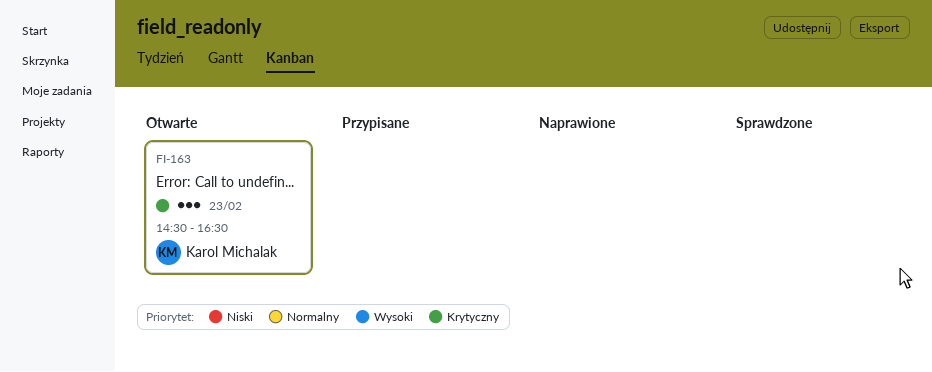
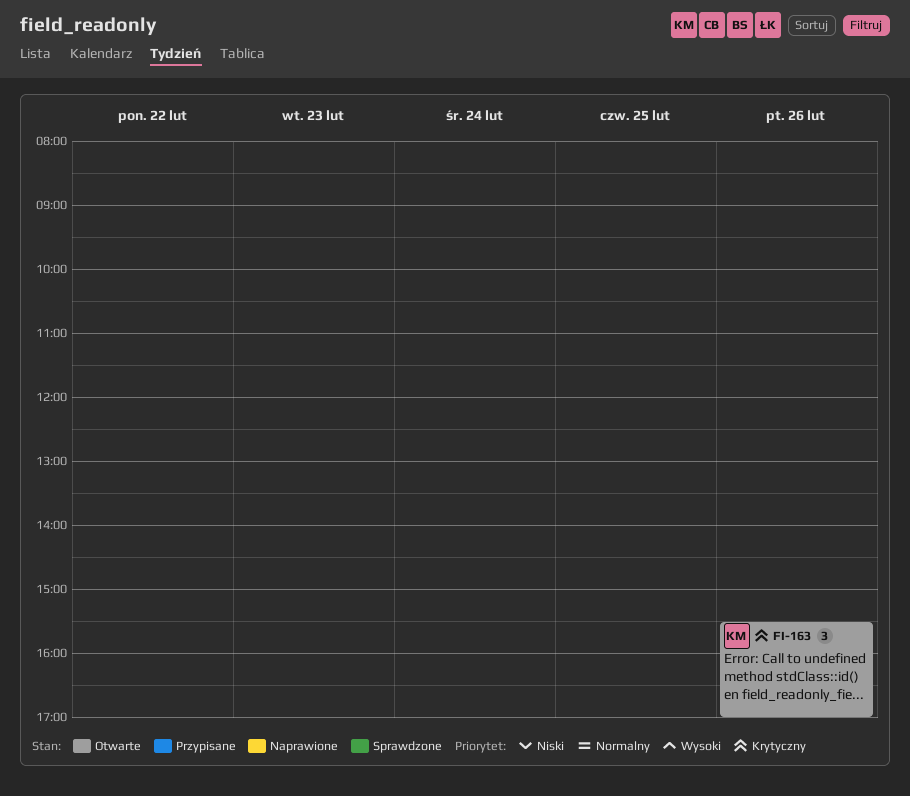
FI-163, day: Feb 23 -> Feb 26
FI-163, begins: 14:30 -> 15:30
FI-163, ends: 16:30 -> 17:00

